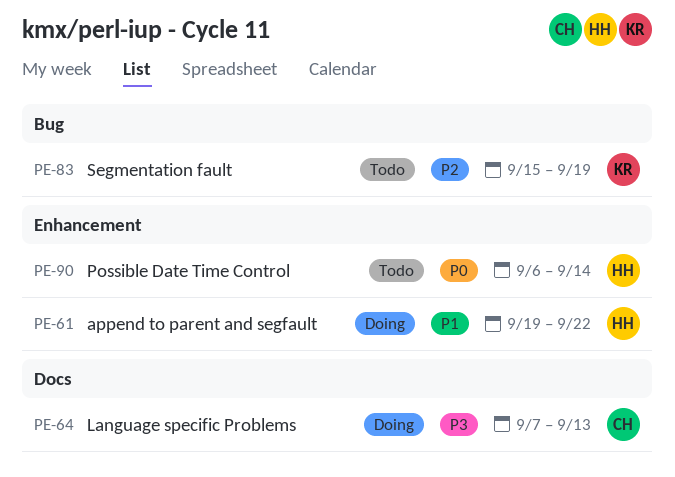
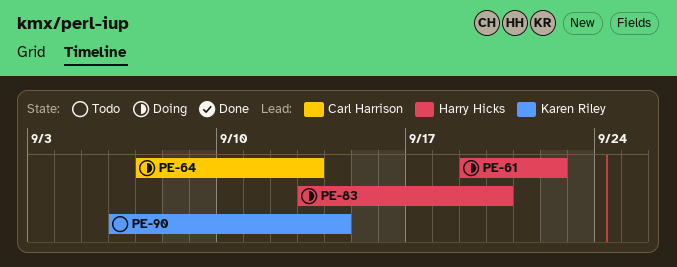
PE-83, status: Todo -> Doing
PE-83, owner: Karen Riley -> Harry Hicks
PE-83, start: Sep 15 -> Sep 13
PE-83, due: Sep 19 -> Sep 20
PE-90, owner: Harry Hicks -> Karen Riley

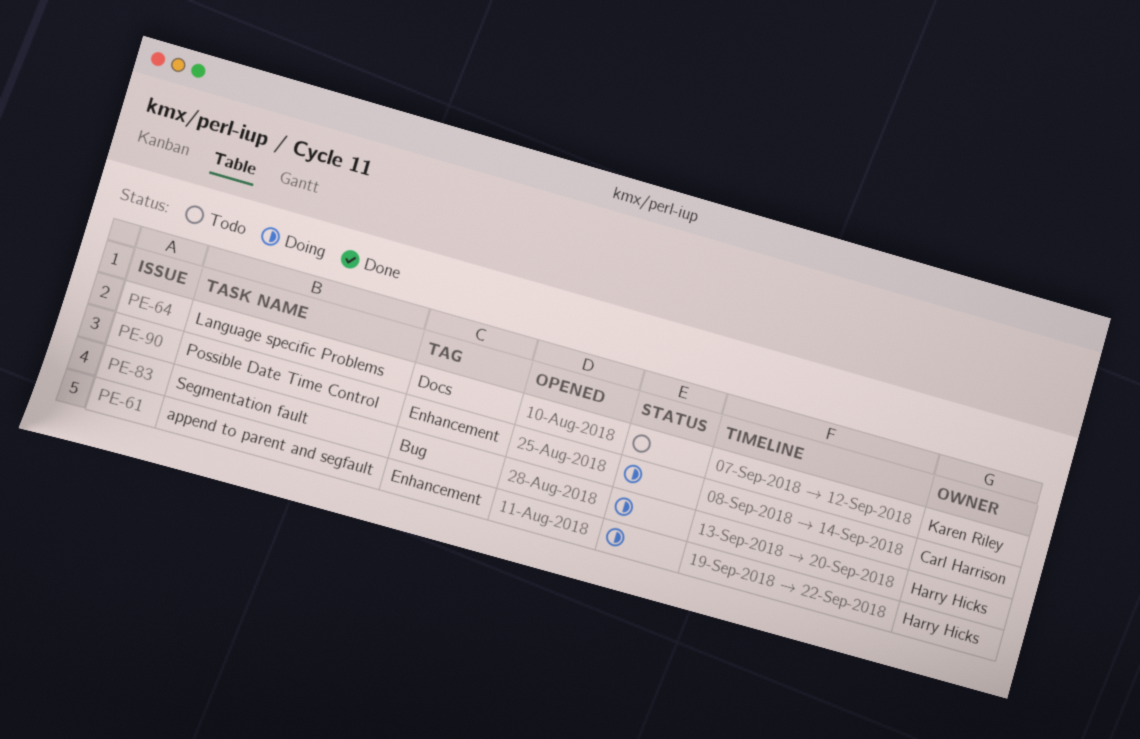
PE-64, status: Doing -> Todo
PE-64, owner: Carl Harrison -> Karen Riley
PE-64, due: Sep 13 -> Sep 12
PE-90, status: Todo -> Doing
PE-90, owner: Karen Riley -> Carl Harrison
PE-90, start: Sep 6 -> Sep 8

